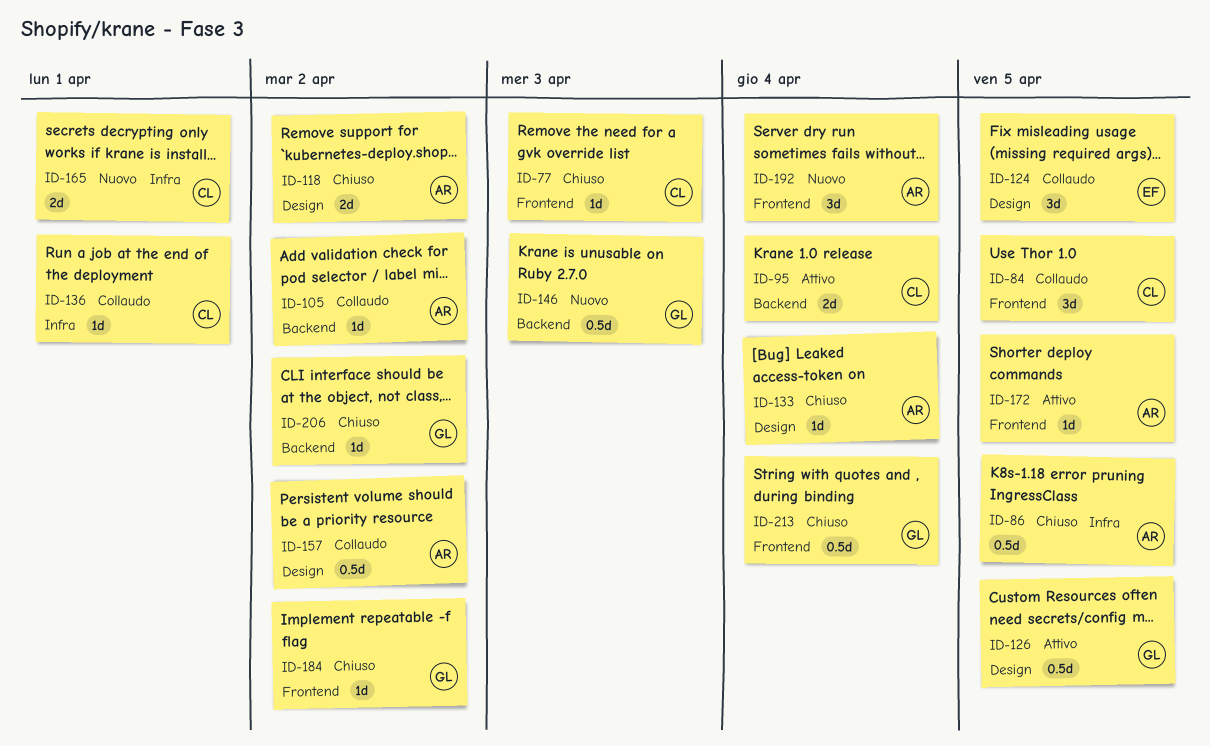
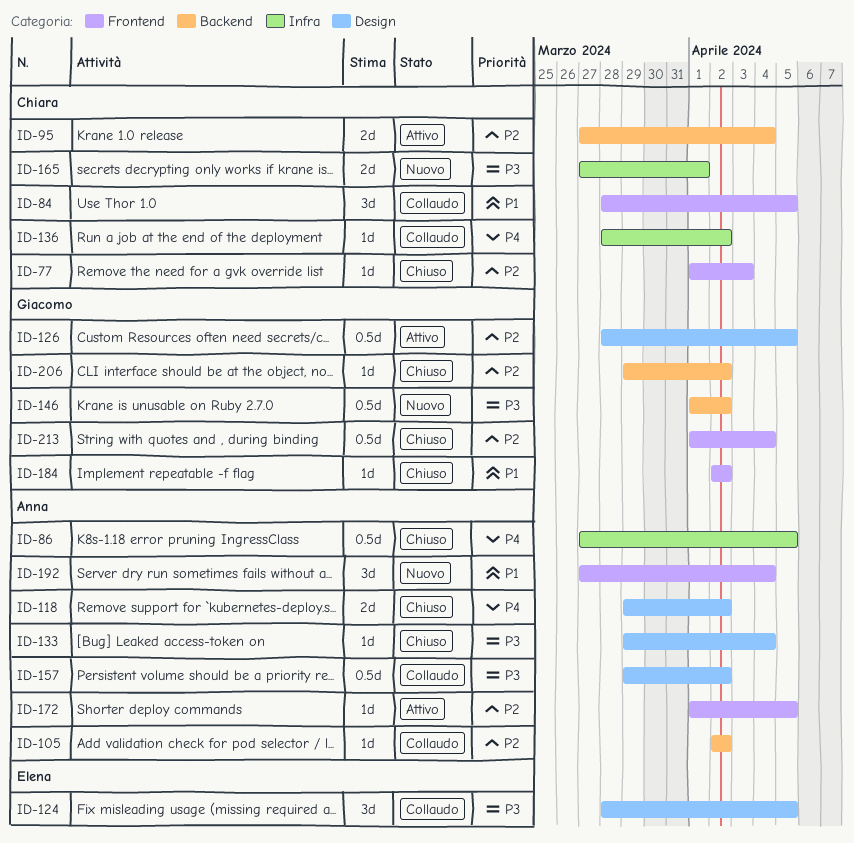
ID-136, due: Apr 1 -> Apr 2
ID-146, due: Apr 3 -> Apr 2

